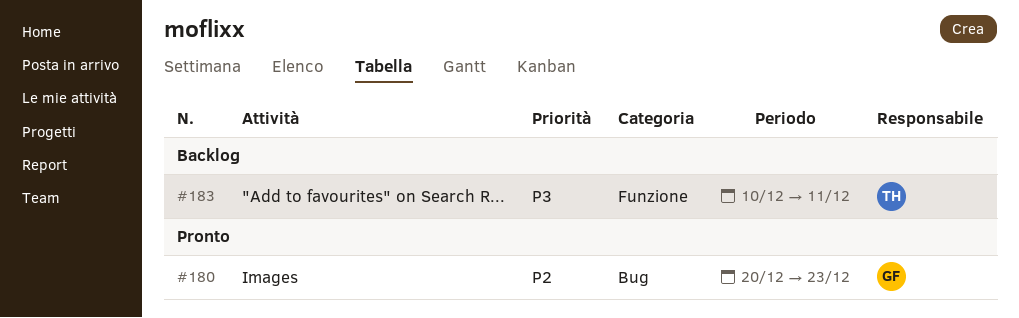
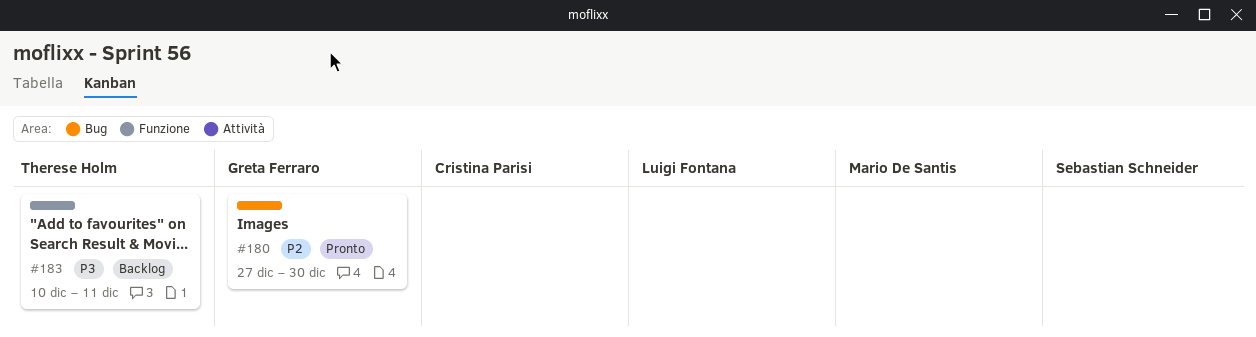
#180, start: Dec 20 -> Dec 27
#180, due: Dec 23 -> Dec 30

